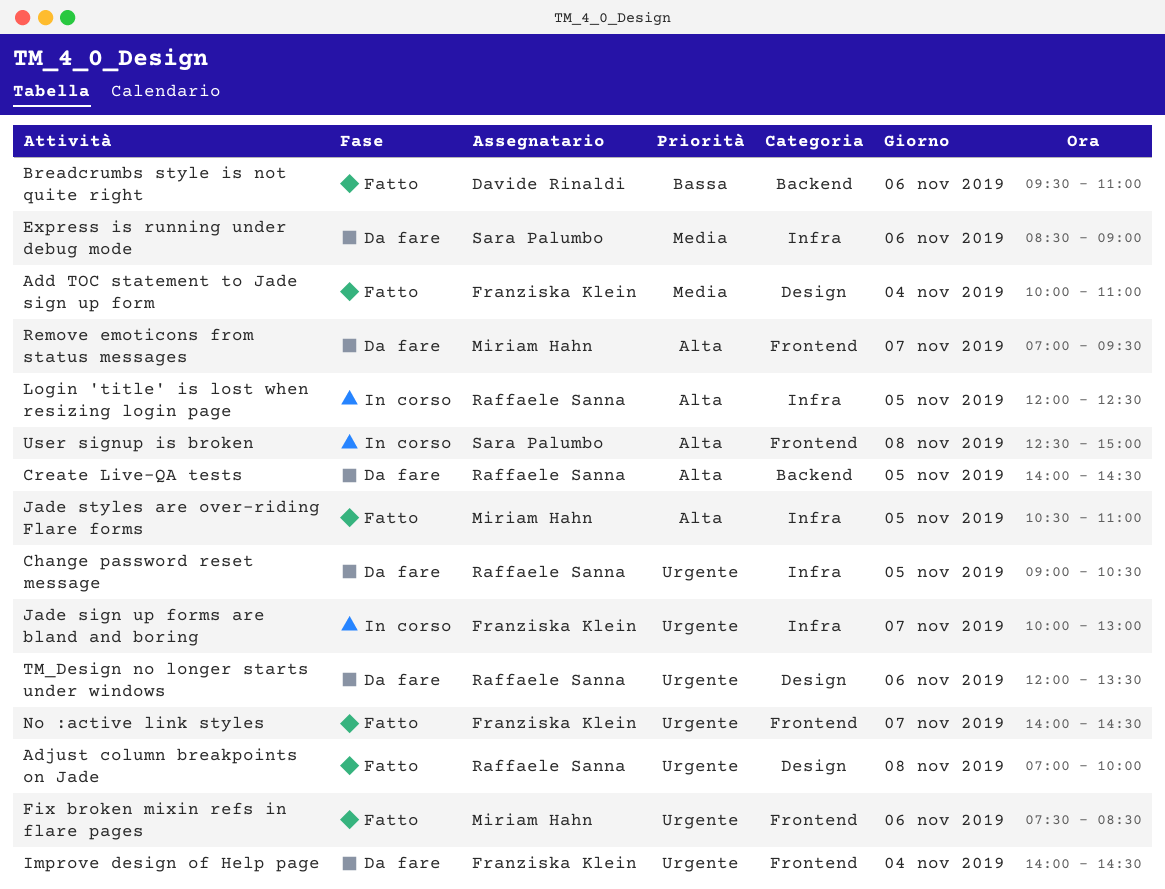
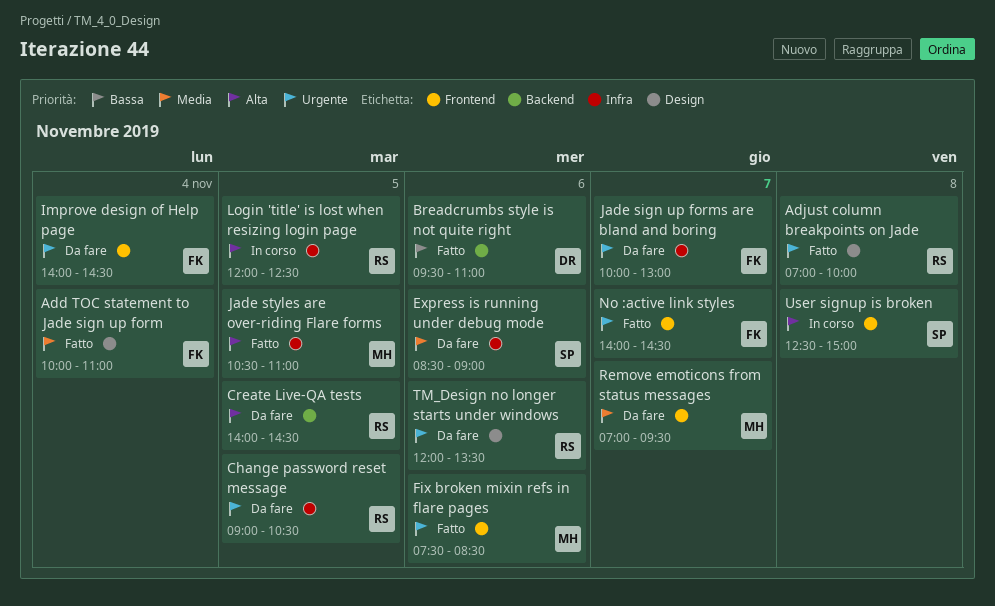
Jade sign up forms are bland and boring, status: In corso -> Da fare
Remove emoticons from status messages, priority: Alta -> Media

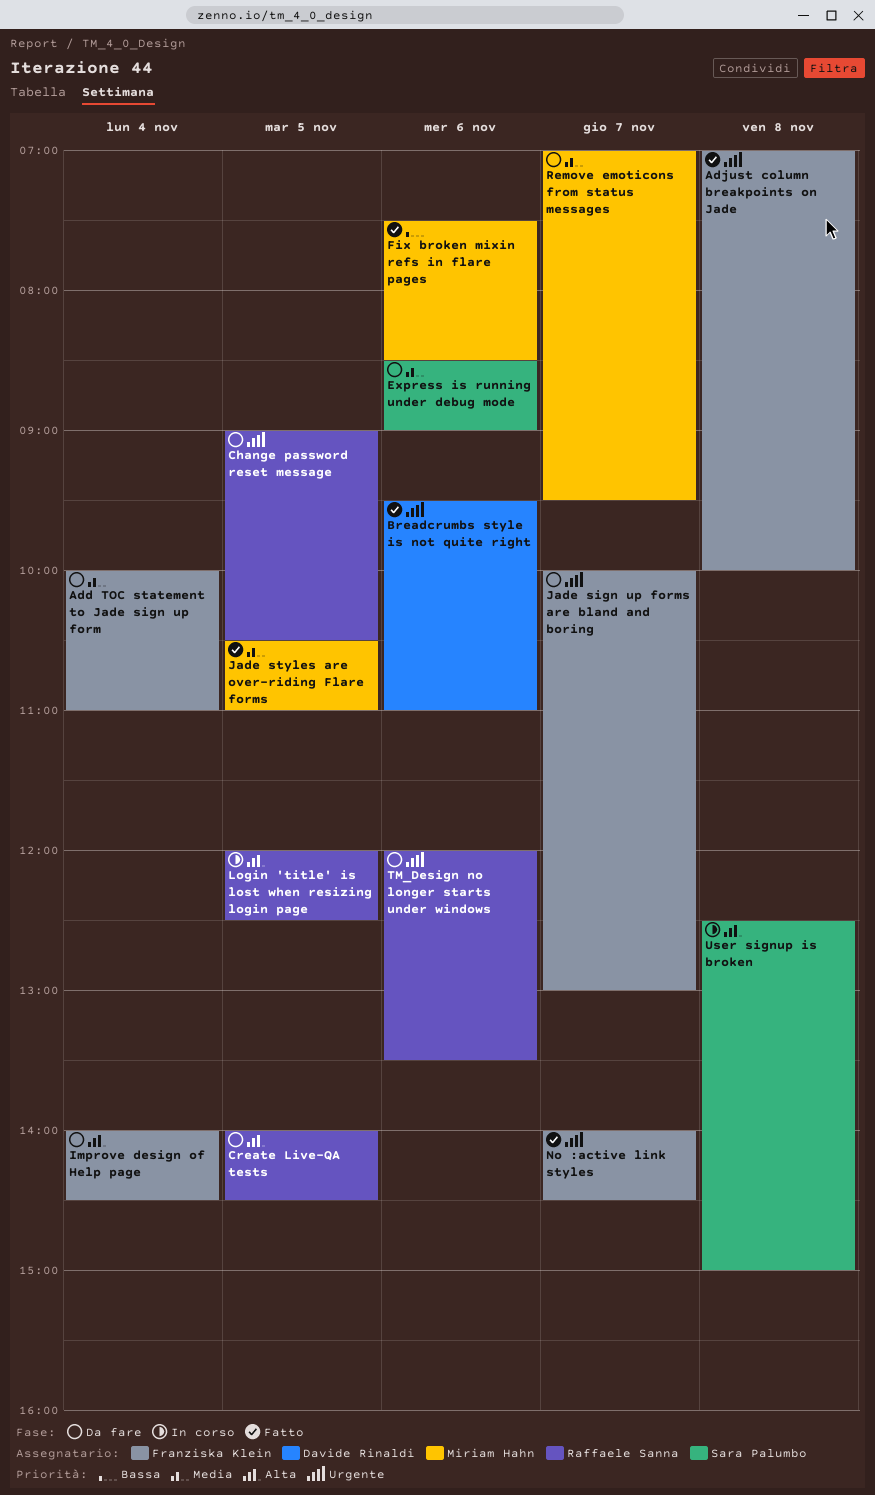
Add TOC statement to Jade sign up form, status: Fatto -> Da fare
Adjust column breakpoints on Jade, owner: Raffaele Sanna -> Franziska Klein
Breadcrumbs style is not quite right, priority: Bassa -> Urgente
Fix broken mixin refs in flare pages, priority: Urgente -> Bassa
Improve design of Help page, priority: Urgente -> Alta
Jade styles are over-riding Flare forms, priority: Alta -> Media

